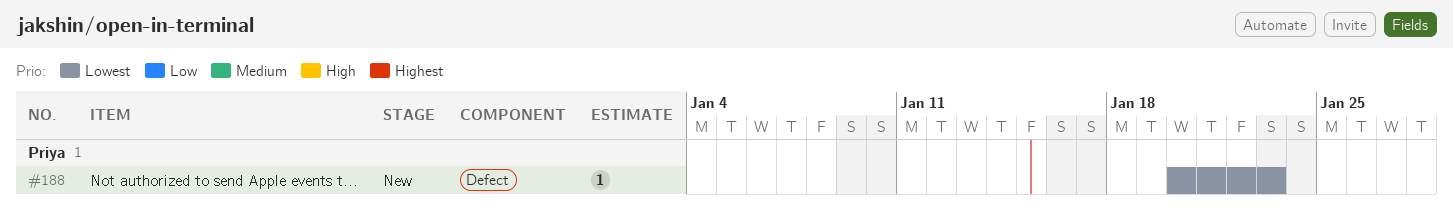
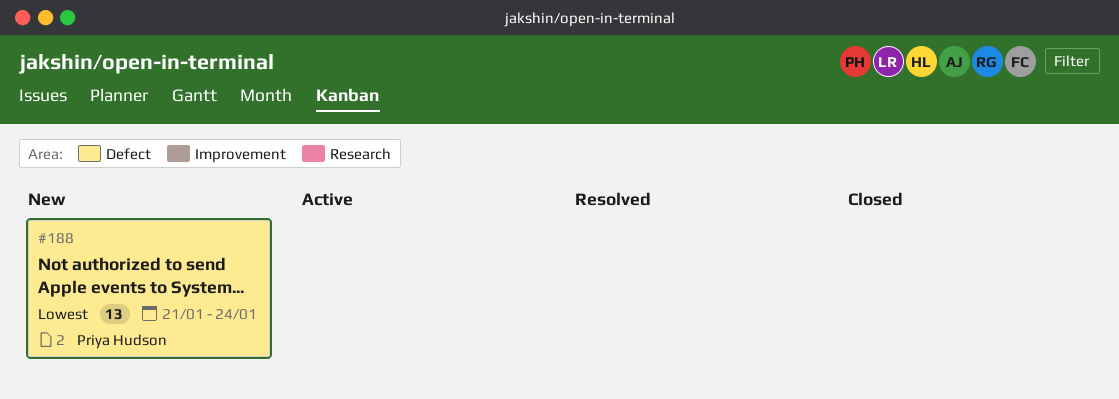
#188, estimate: 1 -> 13
#188, start: Jan 20 -> Jan 21
#188, due: Jan 23 -> Jan 24

